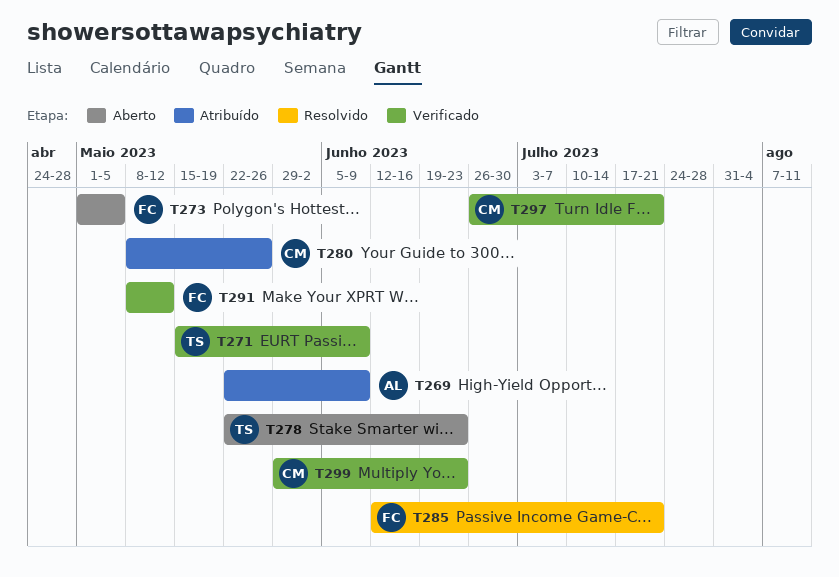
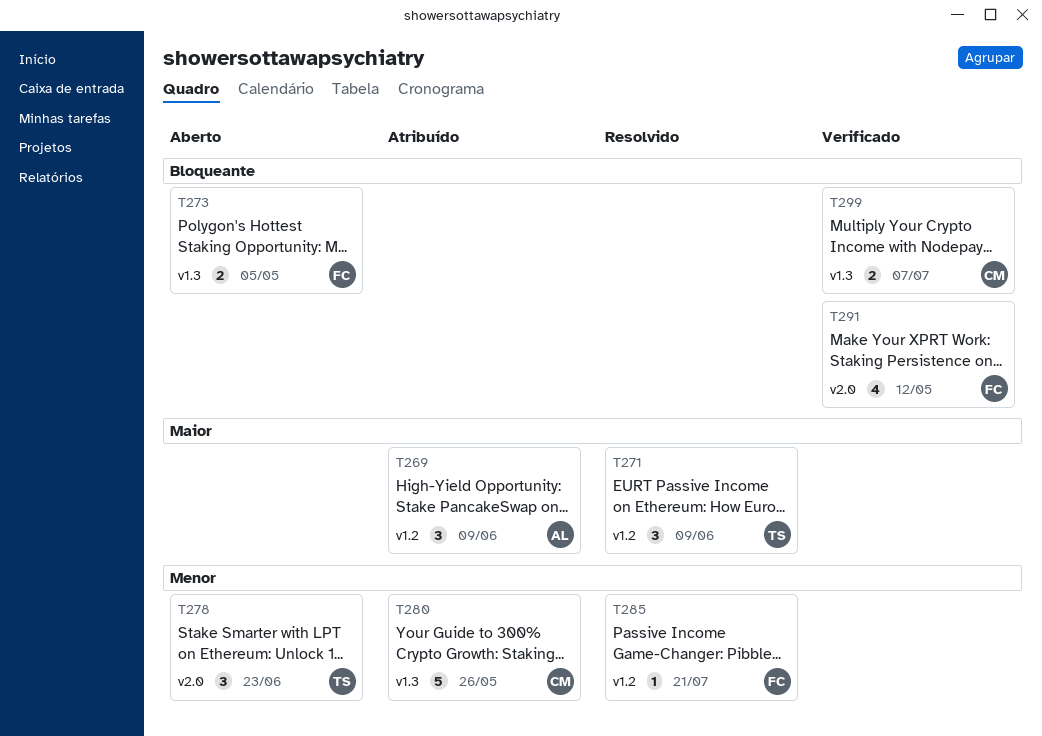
T271, status: Verificado -> Resolvido
T297: present -> none
T299, due: Jun 23 -> Jul 7

